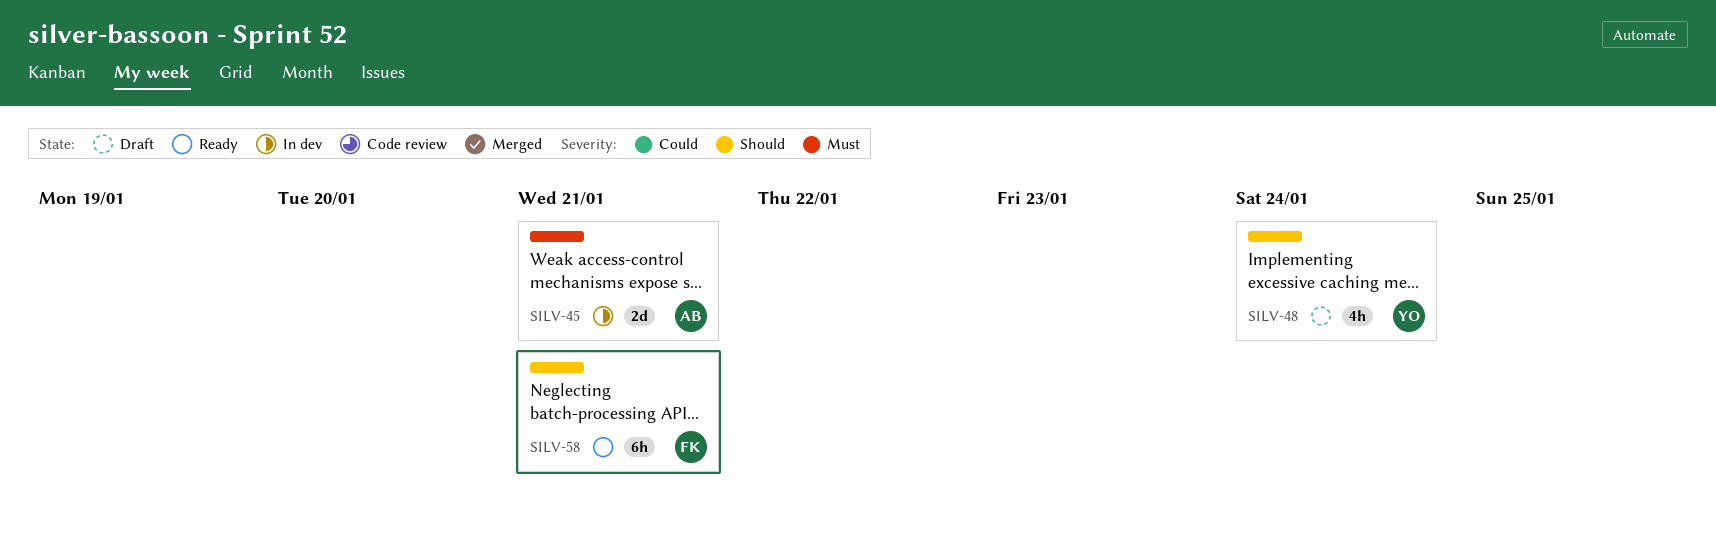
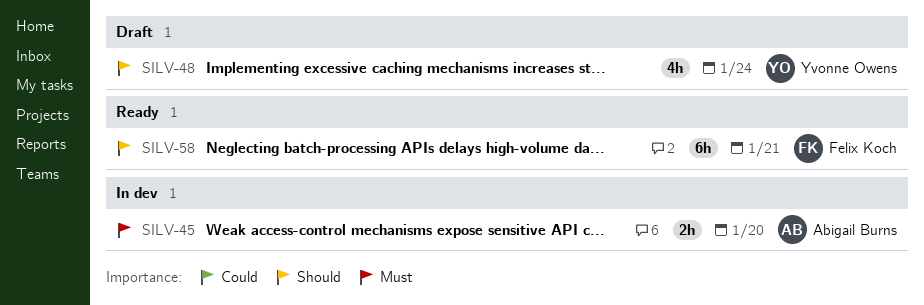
SILV-45, estimate: 2d -> 2h
SILV-45, due: Jan 21 -> Jan 20

